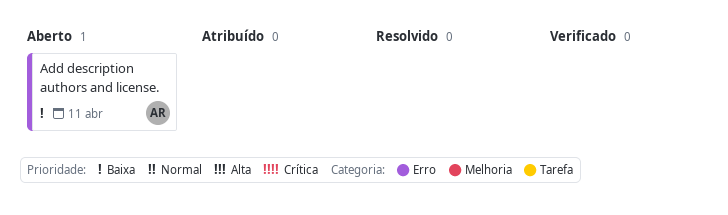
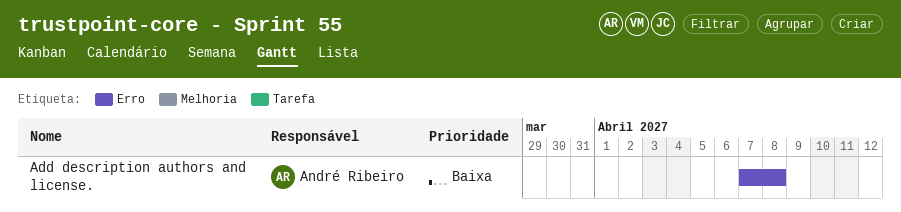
Add description authors and license., due: Apr 11 -> Apr 8

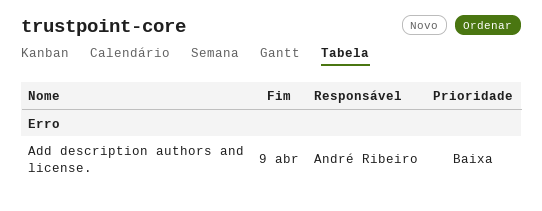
Add description authors and license., due: Apr 8 -> Apr 9

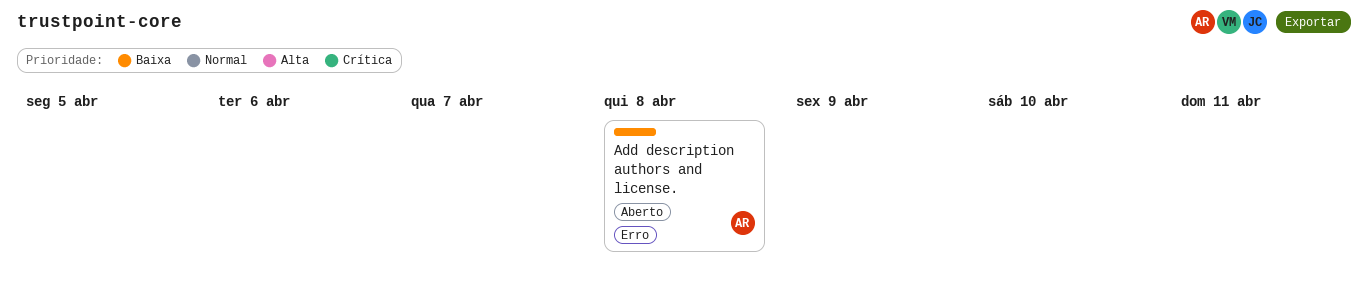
Add description authors and license., due: Apr 9 -> Apr 8

